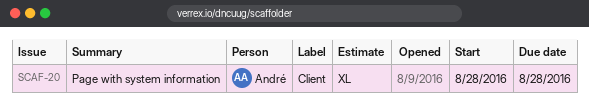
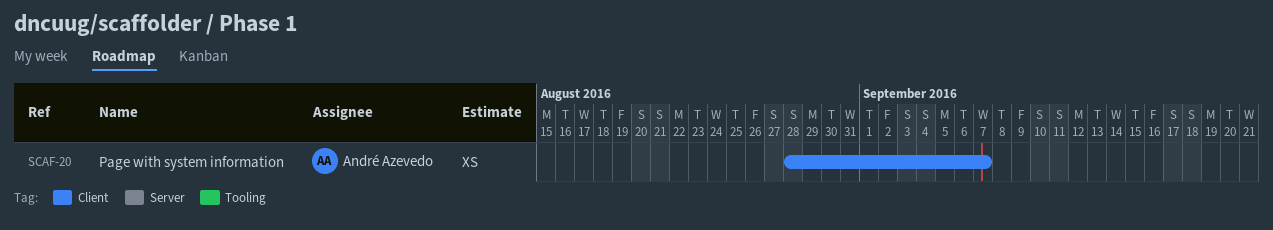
SCAF-20, estimate: XL -> XS
SCAF-20, due: Aug 28 -> Sep 7

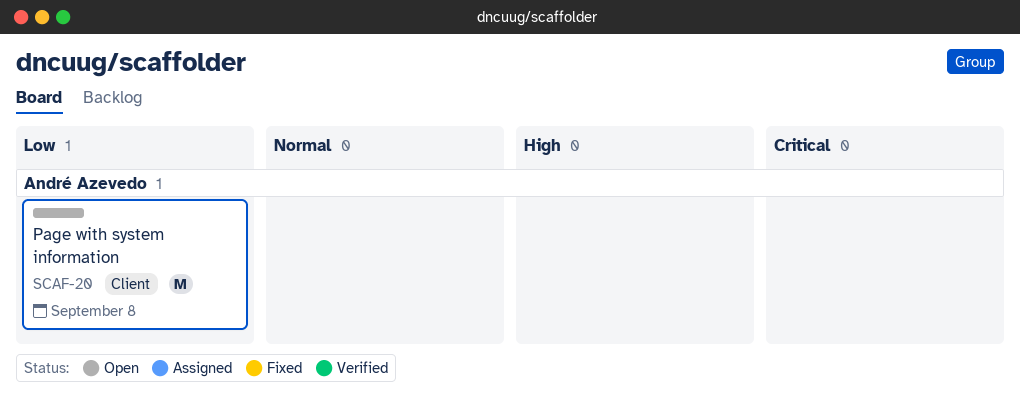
SCAF-20, estimate: XS -> M
SCAF-20, due: Sep 7 -> Sep 8

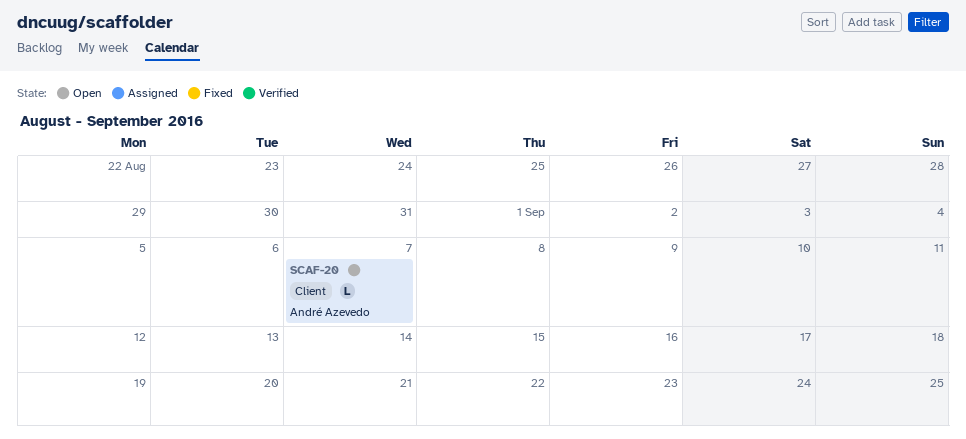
SCAF-20, estimate: M -> L
SCAF-20, due: Sep 8 -> Sep 7

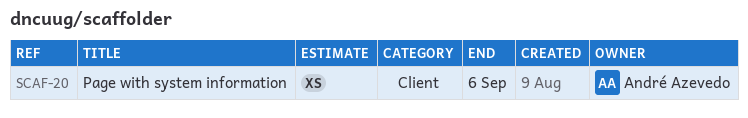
SCAF-20, estimate: L -> XS
SCAF-20, due: Sep 7 -> Sep 6

